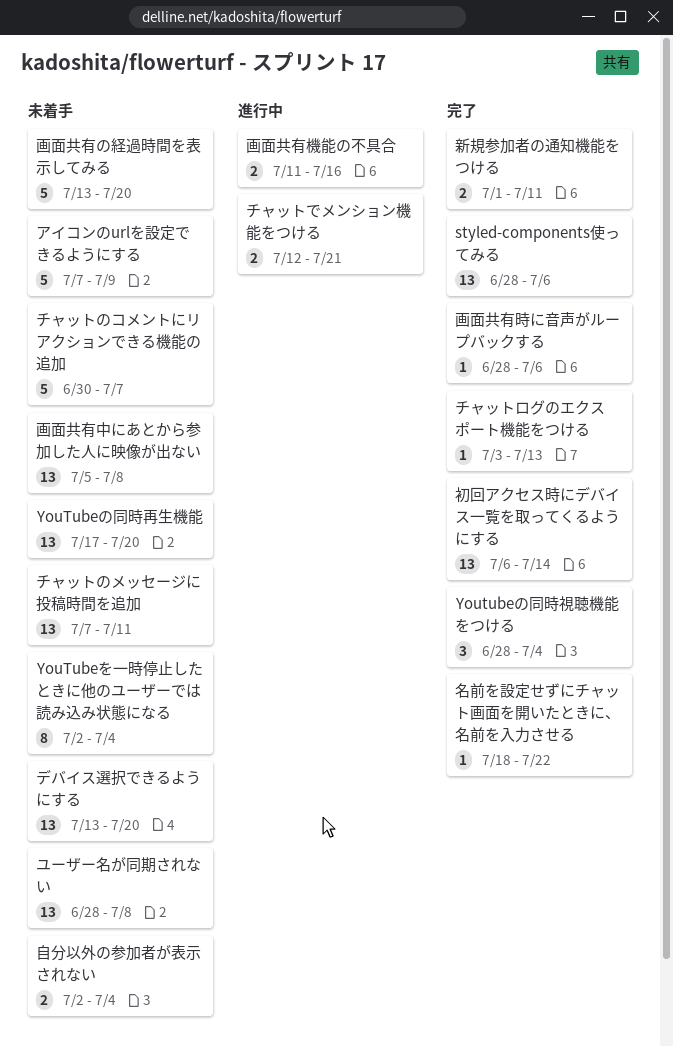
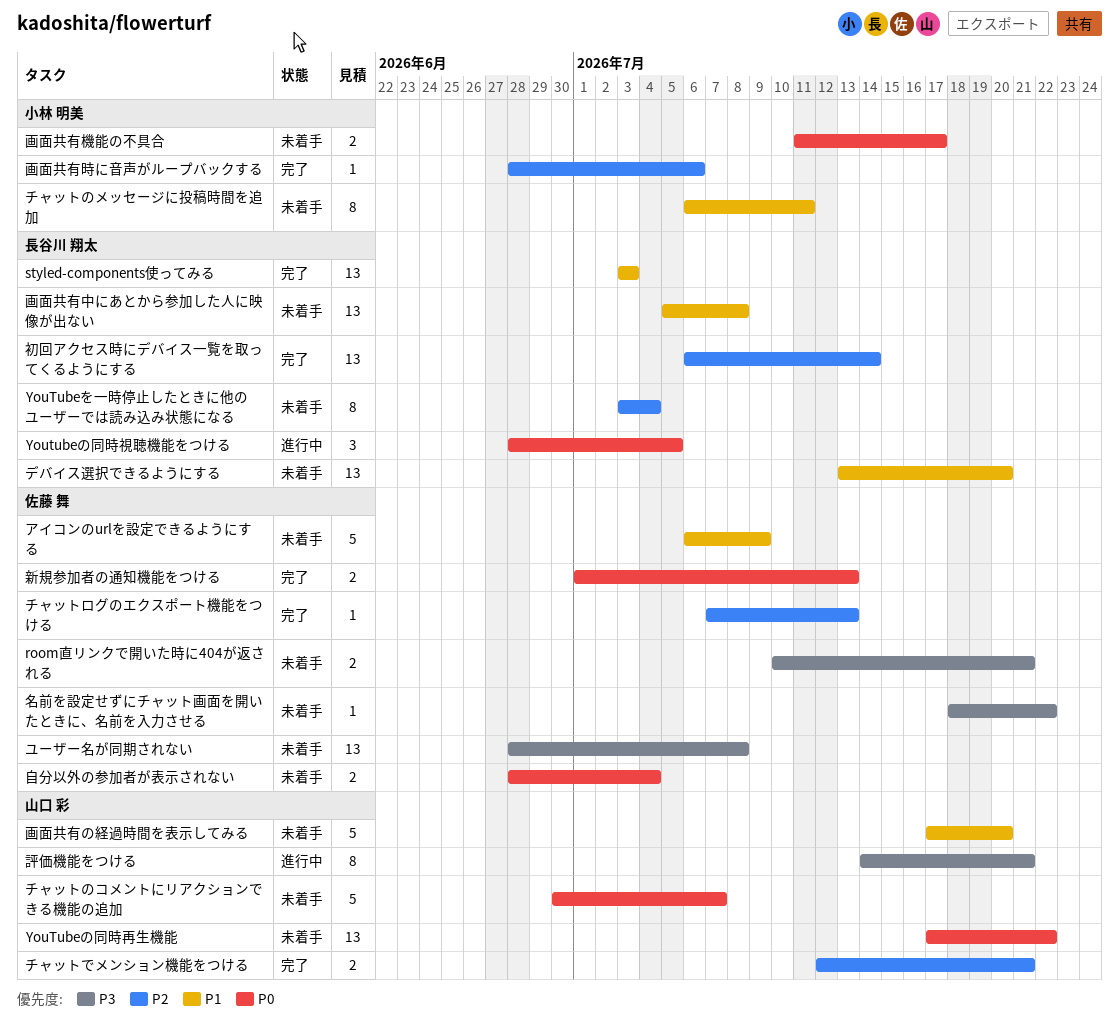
room直リンクで開いた時に404が返される: none -> present
styled-components使ってみる, start: Jun 28 -> Jul 3
styled-components使ってみる, due: Jul 6 -> Jul 3
YouTubeの同時再生機能, due: Jul 20 -> Jul 22
Youtubeの同時視聴機能をつける, status: 完了 -> 進行中
Youtubeの同時視聴機能をつける, due: Jul 4 -> Jul 5
YouTubeを一時停止したときに他のユーザーでは読み込み状態になる, start: Jul 2 -> Jul 3
アイコンのurlを設定できるようにする, start: Jul 7 -> Jul 6
チャットでメンション機能をつける, status: 進行中 -> 完了
チャットのメッセージに投稿時間を追加, estimate: 13 -> 8
チャットのメッセージに投稿時間を追加, start: Jul 7 -> Jul 6
チャットログのエクスポート機能をつける, start: Jul 3 -> Jul 7
名前を設定せずにチャット画面を開いたときに、名前を入力させる, status: 完了 -> 未着手
新規参加者の通知機能をつける, due: Jul 11 -> Jul 13
画面共有の経過時間を表示してみる, start: Jul 13 -> Jul 17
画面共有機能の不具合, status: 進行中 -> 未着手
画面共有機能の不具合, due: Jul 16 -> Jul 17
自分以外の参加者が表示されない, start: Jul 2 -> Jun 28
評価機能をつける: none -> present

